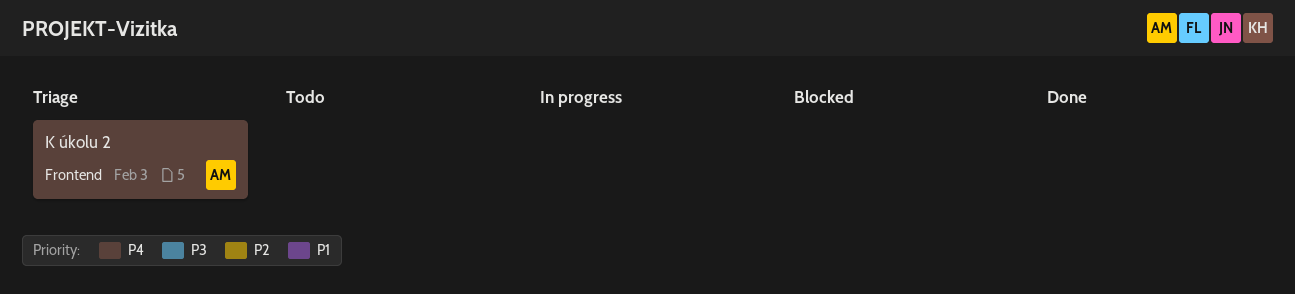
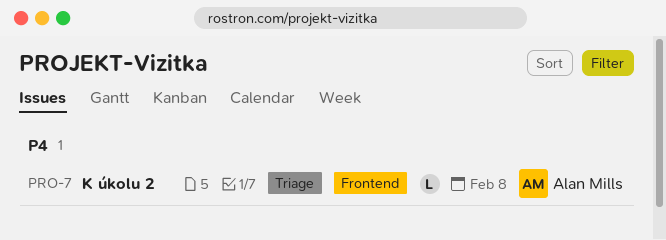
K úkolu 2, due: Feb 3 -> Feb 8

